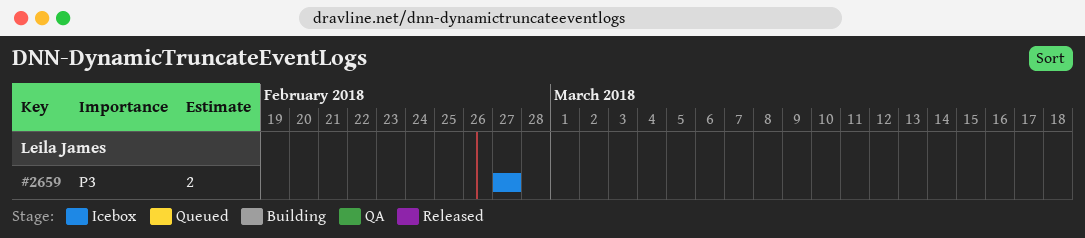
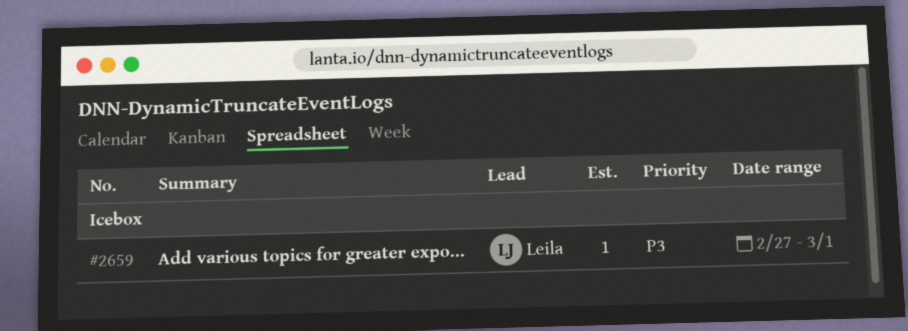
#2659, estimate: 2 -> 1
#2659, due: Feb 27 -> Mar 1

